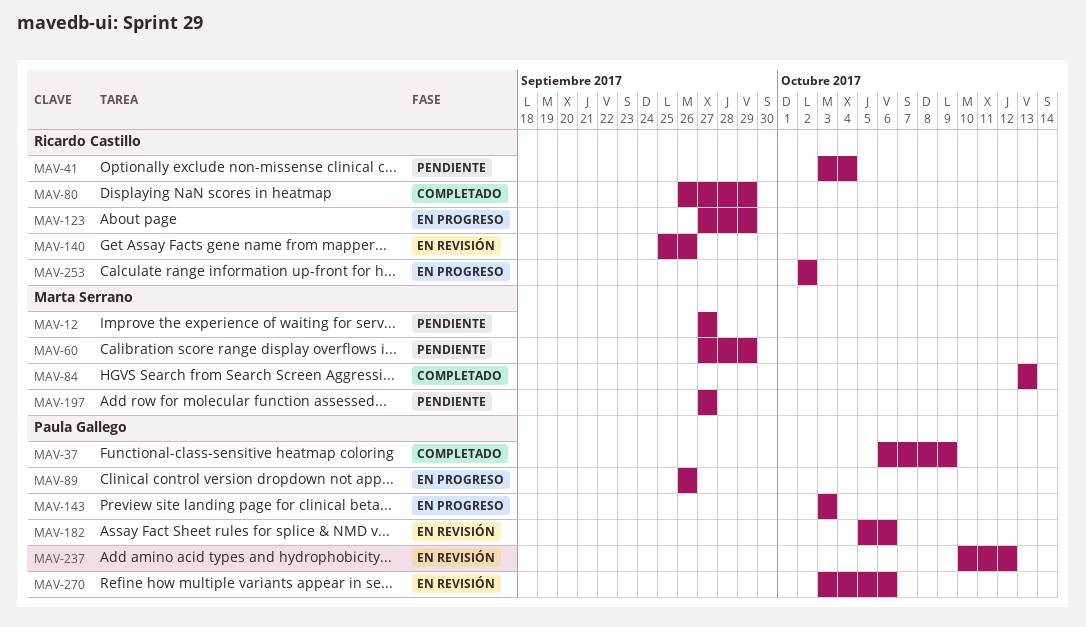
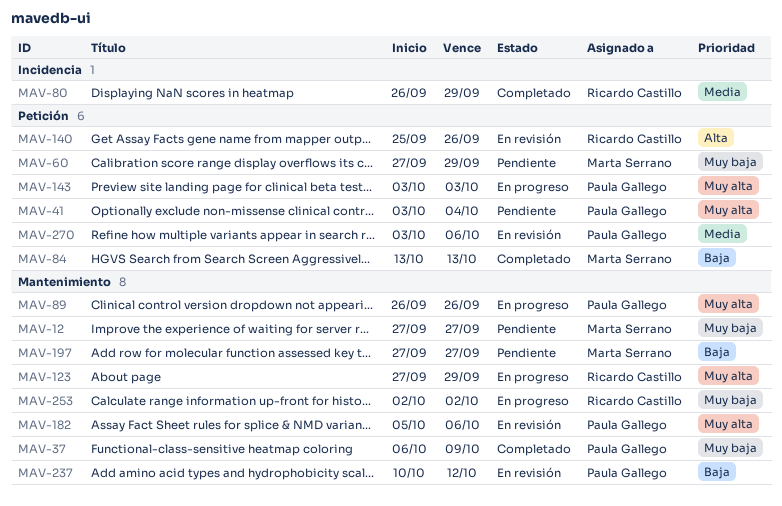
MAV-41, owner: Ricardo Castillo -> Paula Gallego

